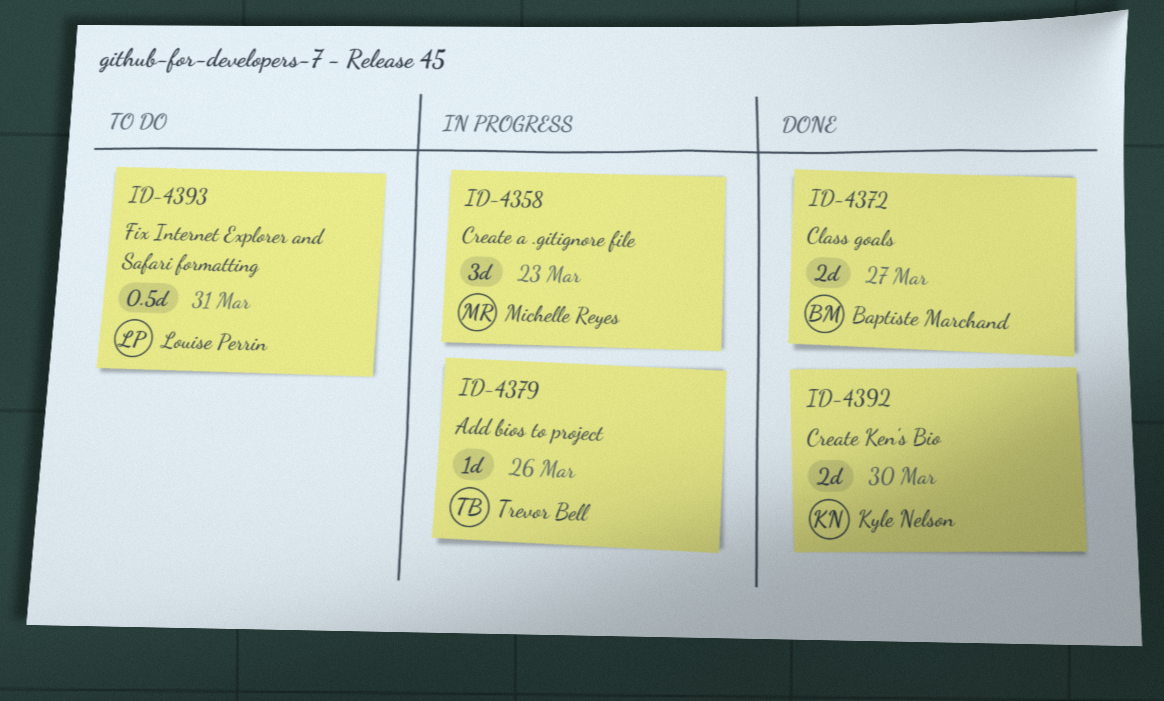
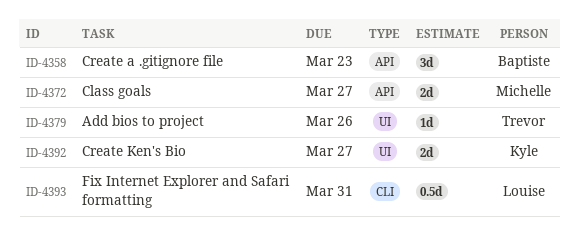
ID-4358, owner: Michelle Reyes -> Baptiste Marchand
ID-4372, owner: Baptiste Marchand -> Michelle Reyes
ID-4392, due: Mar 30 -> Mar 27

